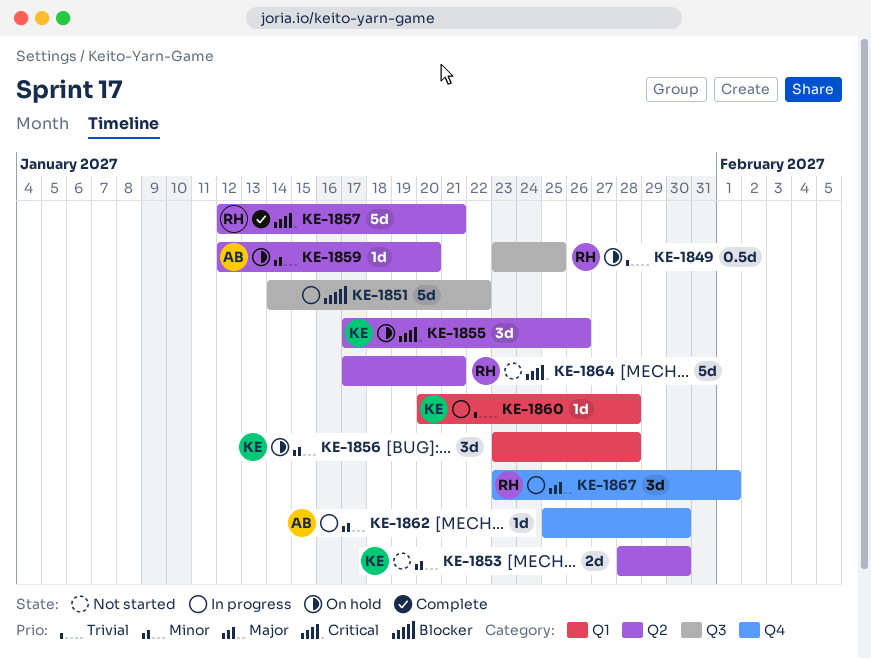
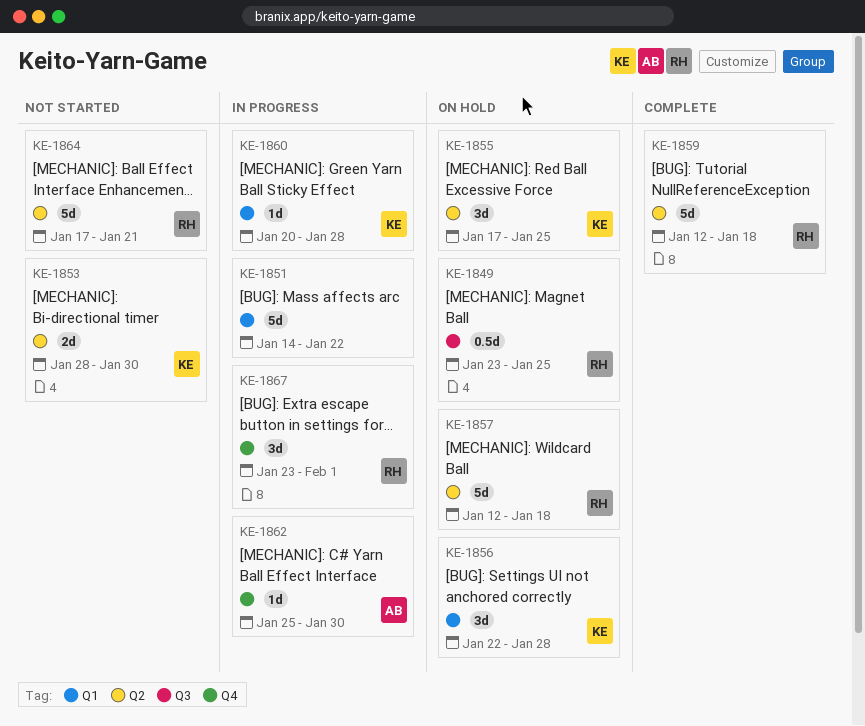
KE-1851, label: Q3 -> Q1
KE-1855, due: Jan 26 -> Jan 25
KE-1856, start: Jan 23 -> Jan 22
KE-1857, status: Complete -> On hold
KE-1857, due: Jan 21 -> Jan 18
KE-1859, status: On hold -> Complete
KE-1859, owner: AB -> RH
KE-1859, estimate: 1d -> 5d
KE-1859, due: Jan 20 -> Jan 18

